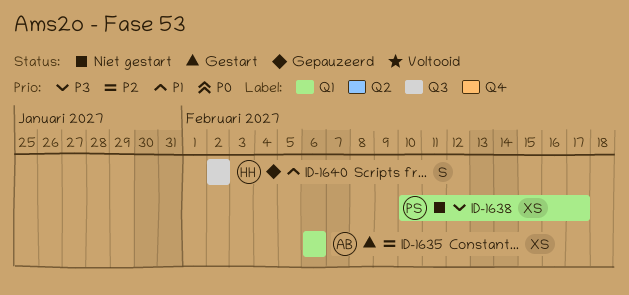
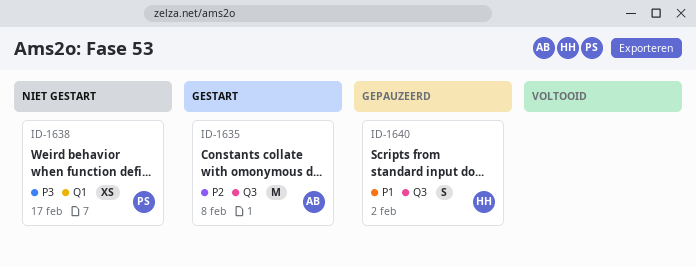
ID-1635, label: Q1 -> Q3
ID-1635, estimate: XS -> M
ID-1635, due: Feb 6 -> Feb 8

